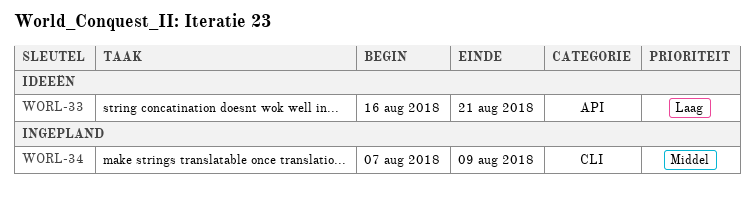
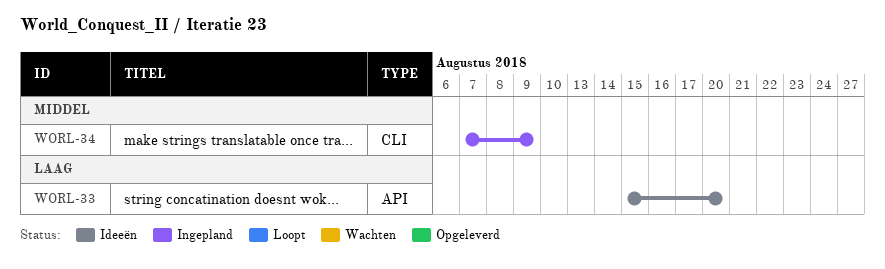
WORL-33, start: Aug 16 -> Aug 15
WORL-33, due: Aug 21 -> Aug 20

